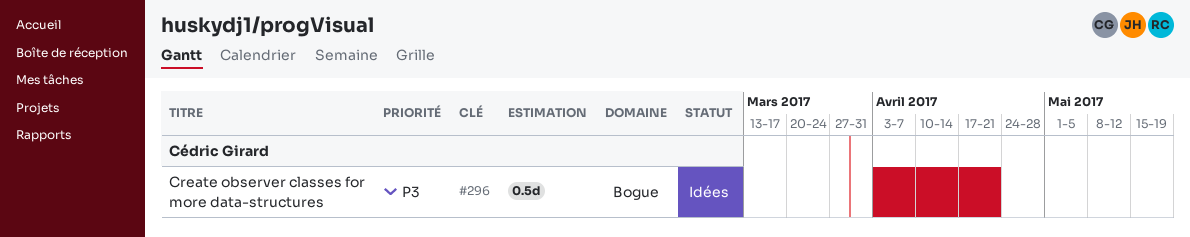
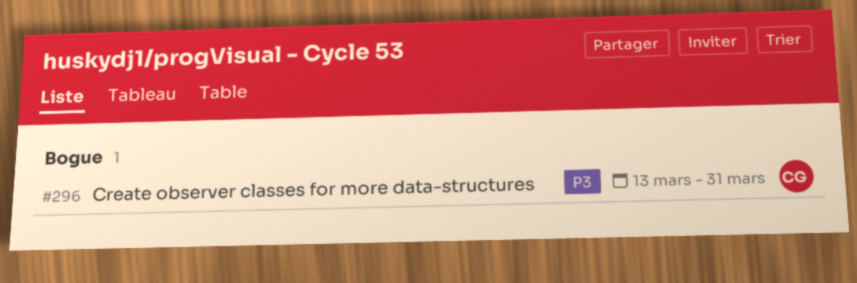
#296, start: Apr 3 -> Mar 13
#296, due: Apr 21 -> Mar 31

